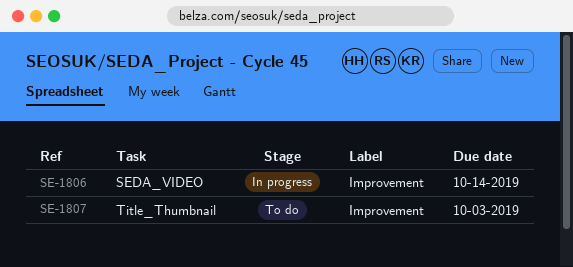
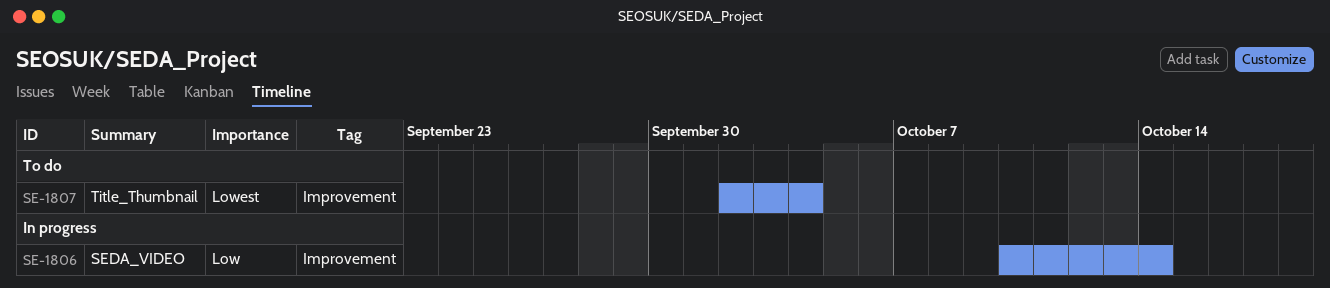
SE-1807, due: Oct 3 -> Oct 4

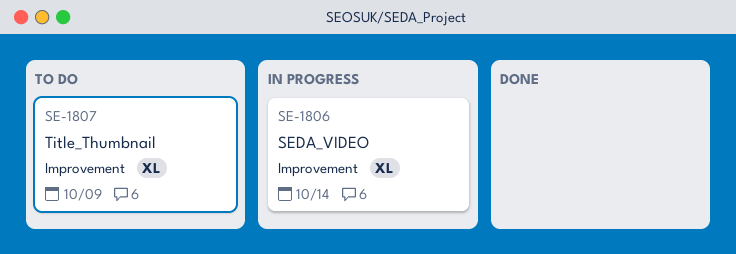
SE-1807, due: Oct 4 -> Oct 9

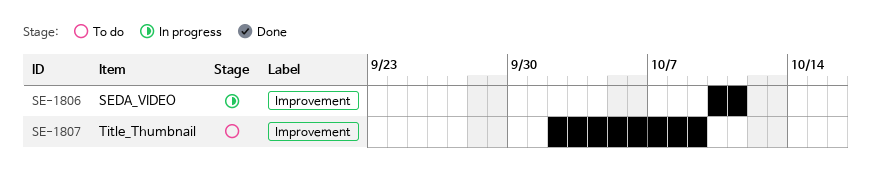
SE-1806, due: Oct 14 -> Oct 11

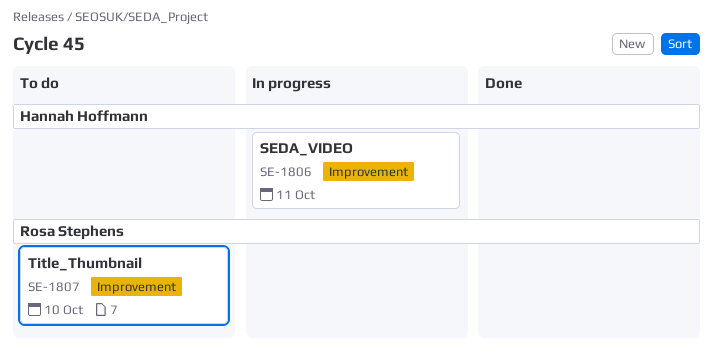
SE-1807, due: Oct 9 -> Oct 10

